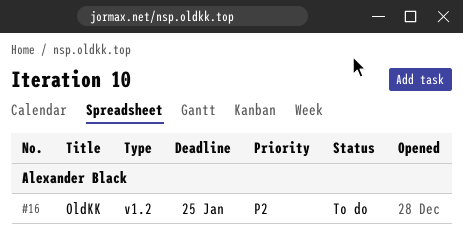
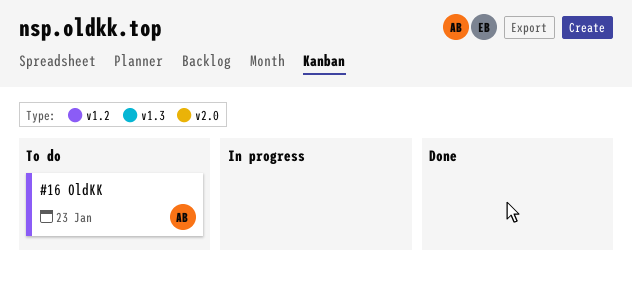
#16, due: Jan 25 -> Jan 23

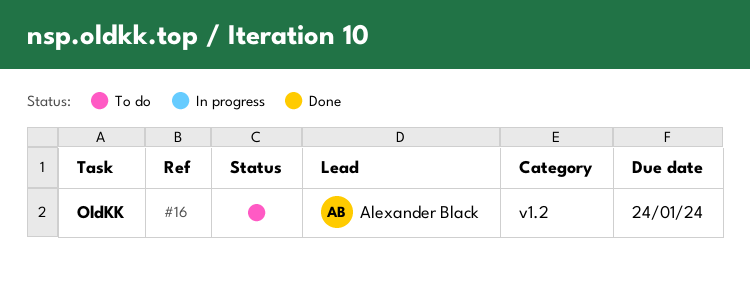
#16, due: Jan 23 -> Jan 24

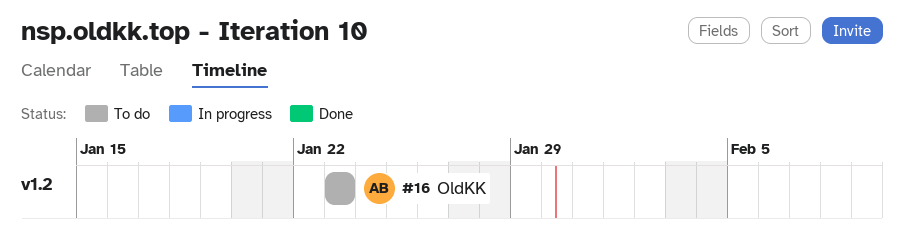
#16, due: Jan 24 -> Jan 23

